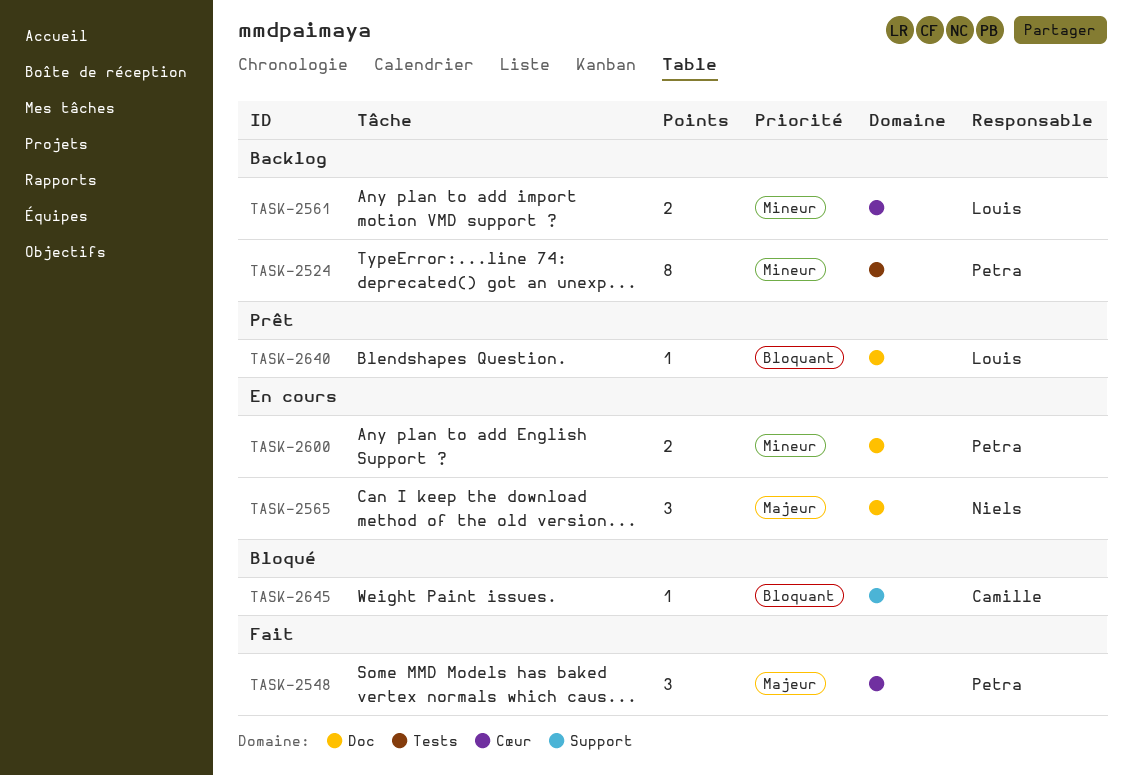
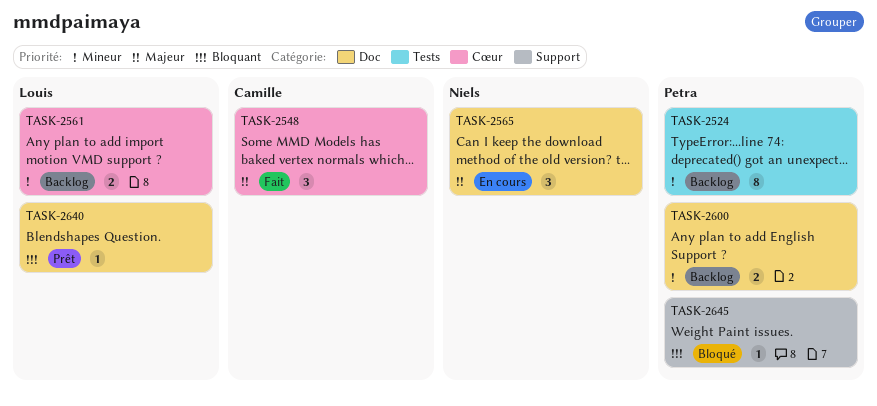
TASK-2548, owner: Petra -> Camille
TASK-2600, status: En cours -> Backlog
TASK-2645, owner: Camille -> Petra

